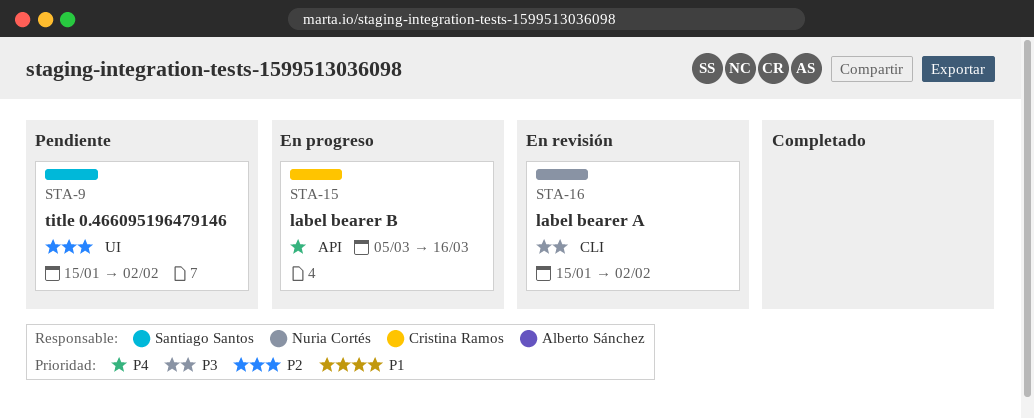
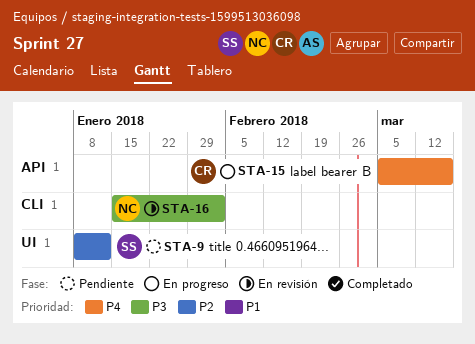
STA-9, start: Jan 15 -> Jan 8
STA-9, due: Feb 2 -> Jan 12

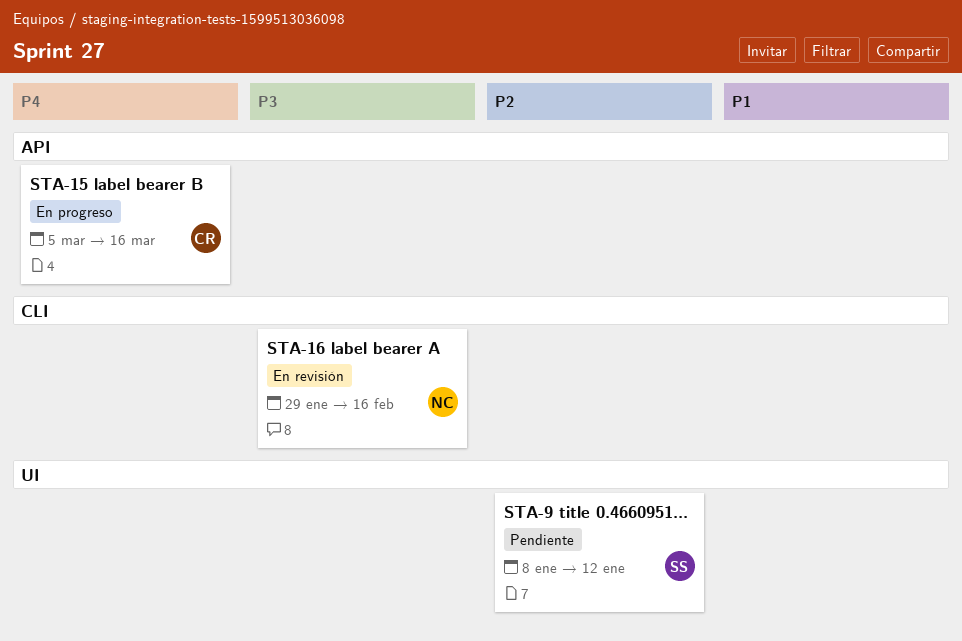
STA-16, start: Jan 15 -> Jan 29
STA-16, due: Feb 2 -> Feb 16

